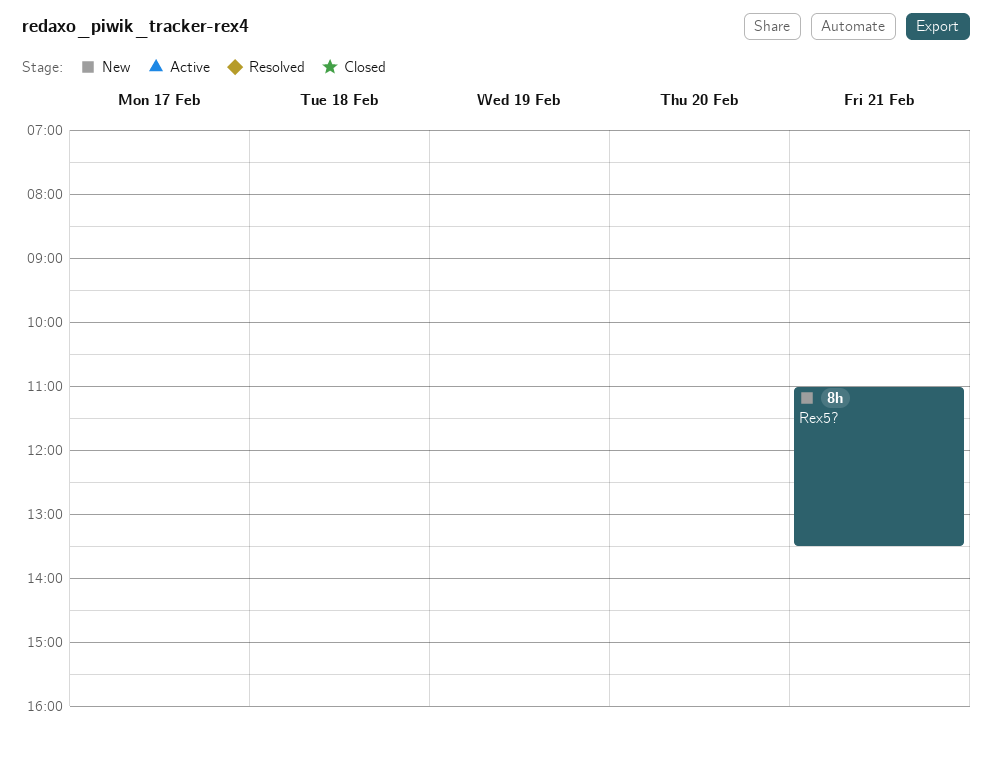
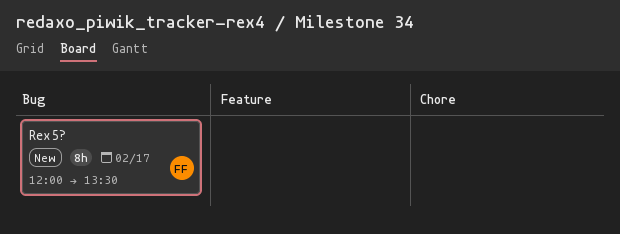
Rex5?, day: Feb 21 -> Feb 17
Rex5?, begins: 11:00 -> 12:00

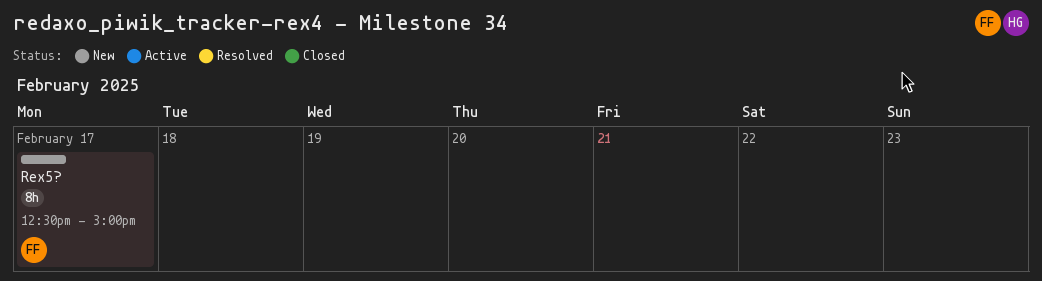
Rex5?, begins: 12:00 -> 12:30
Rex5?, ends: 13:30 -> 15:00

